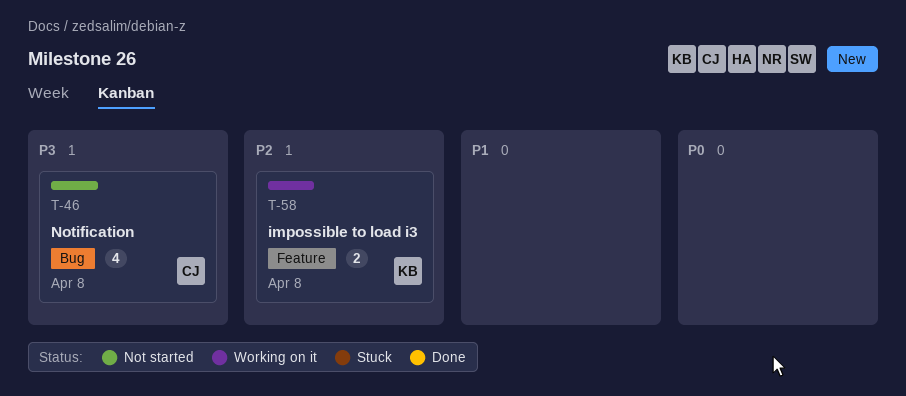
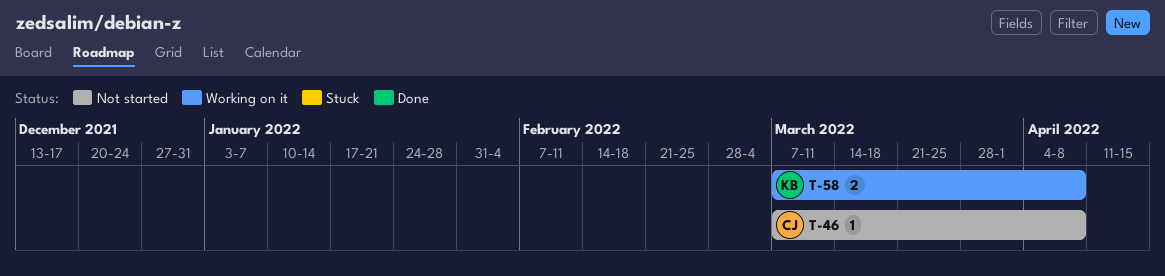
T-46, estimate: 4 -> 1

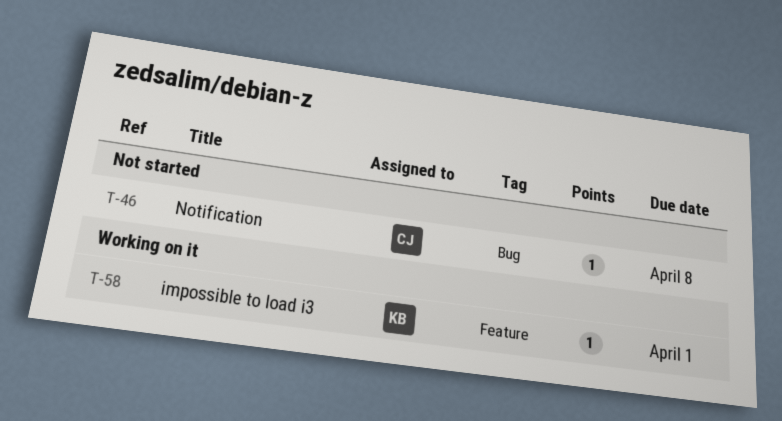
T-58, estimate: 2 -> 1
T-58, due: Apr 8 -> Apr 1

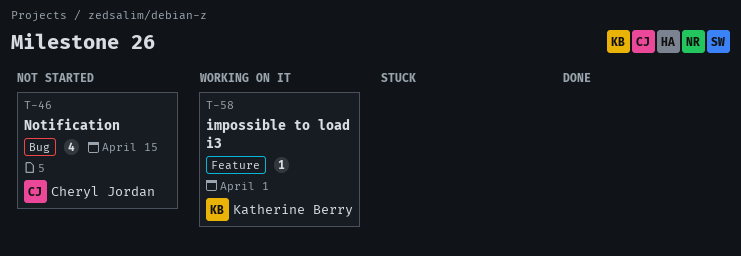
T-46, estimate: 1 -> 4
T-46, due: Apr 8 -> Apr 15

